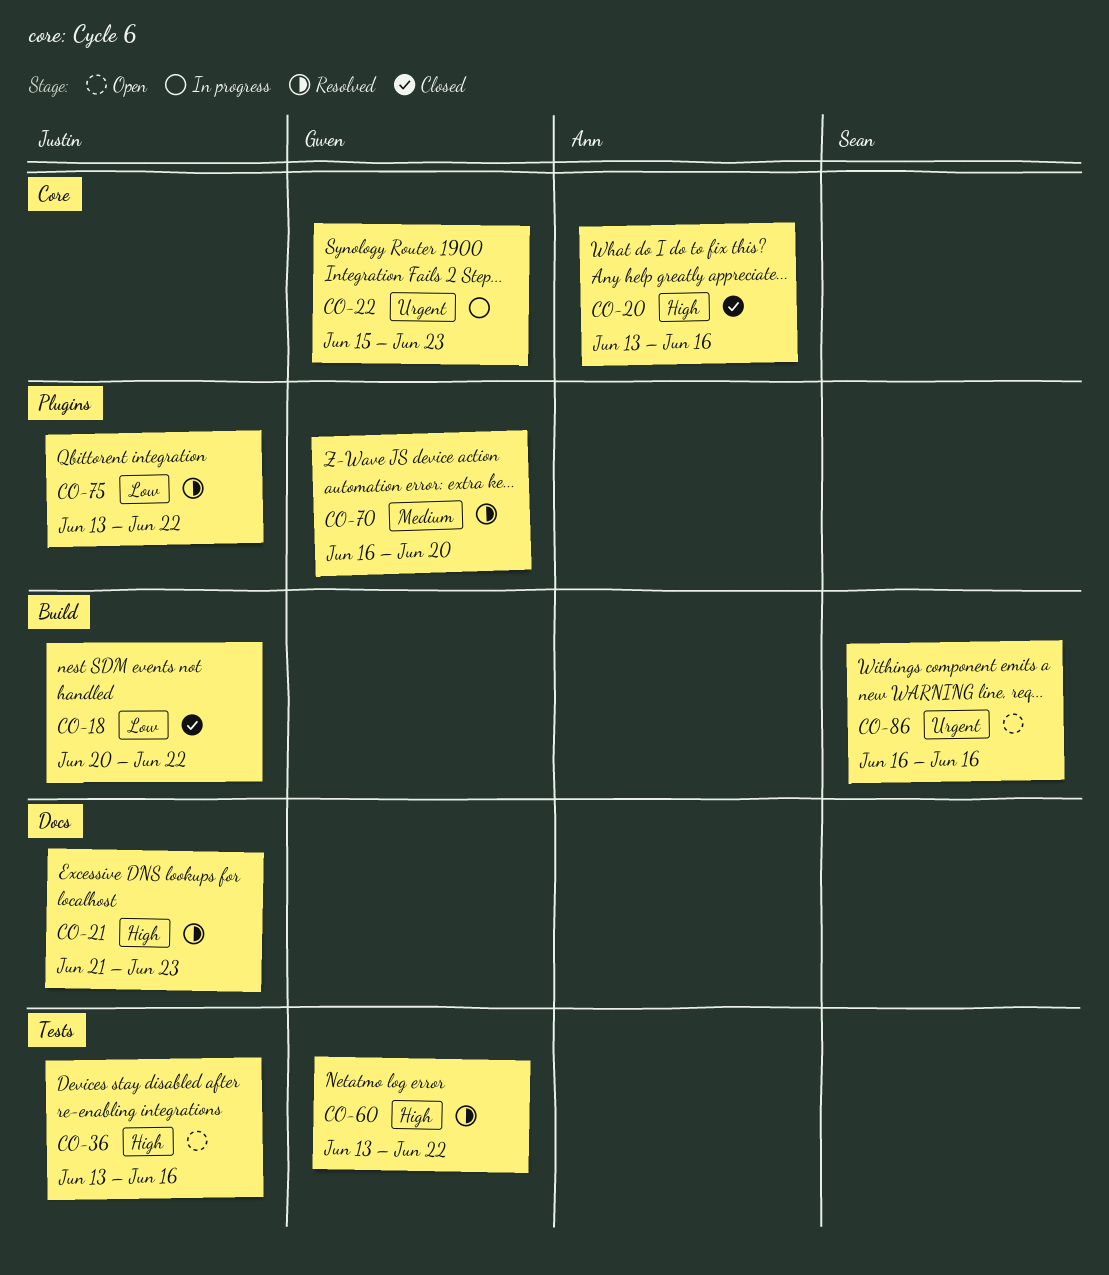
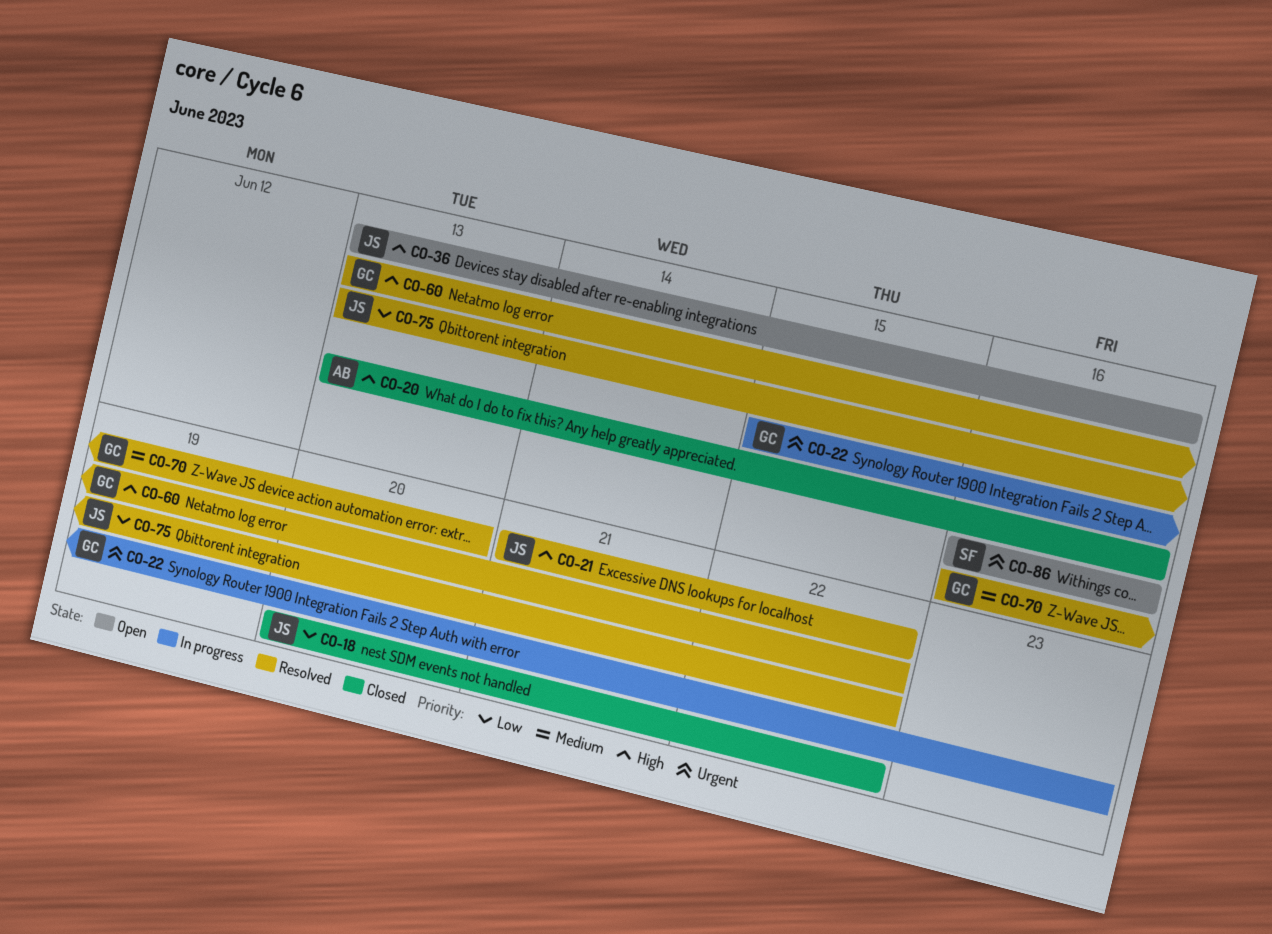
CO-21, due: Jun 23 -> Jun 22

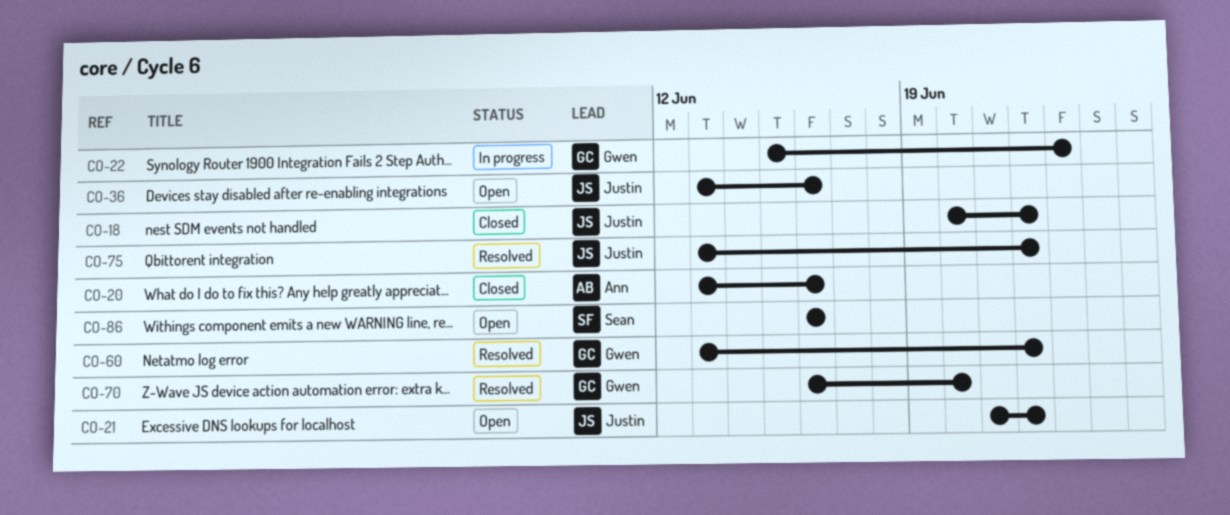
CO-21, status: Resolved -> Open

